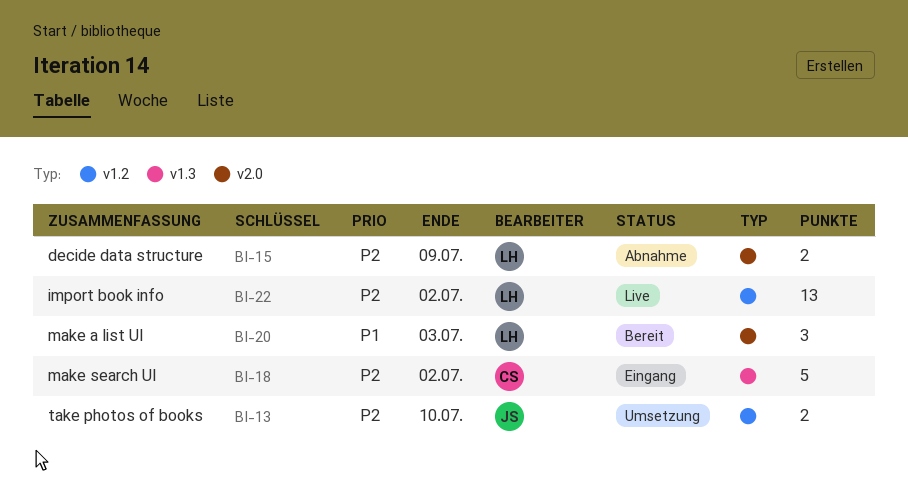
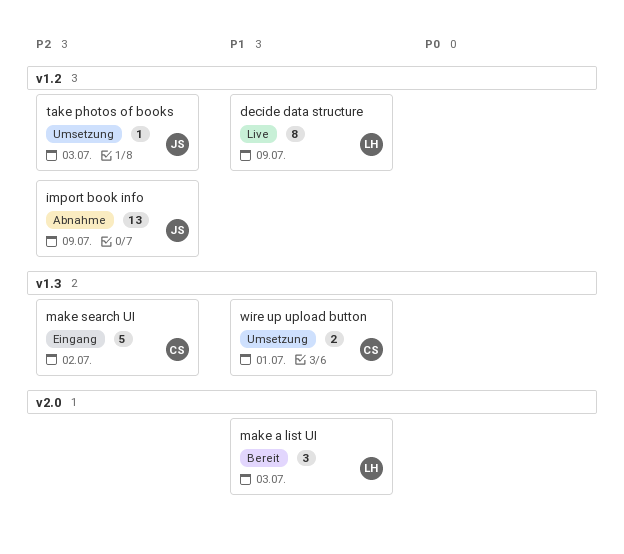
decide data structure, status: Abnahme -> Live
decide data structure, priority: P2 -> P1
decide data structure, label: v2.0 -> v1.2
decide data structure, estimate: 2 -> 8
import book info, status: Live -> Abnahme
import book info, owner: LH -> JS
import book info, due: Jul 2 -> Jul 9
take photos of books, estimate: 2 -> 1
take photos of books, due: Jul 10 -> Jul 3
wire up upload button: none -> present

